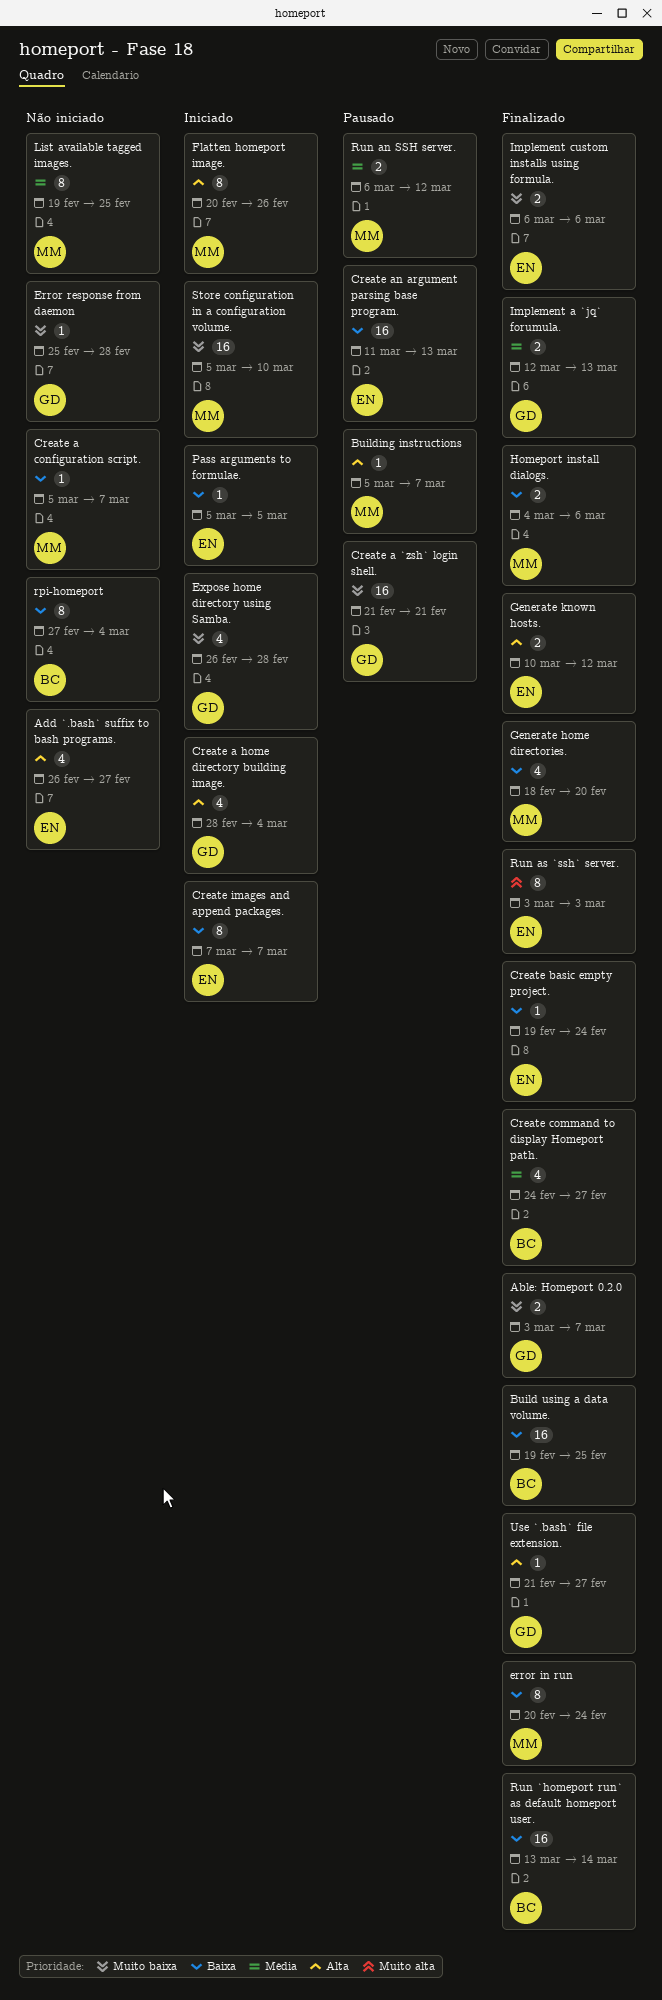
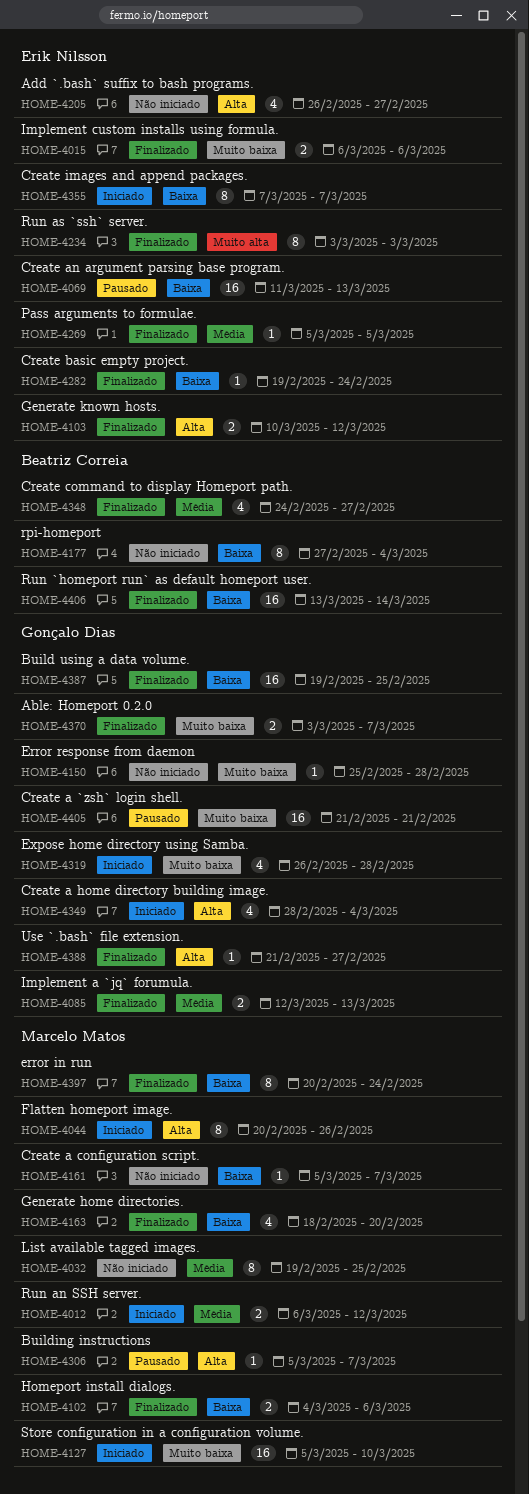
Build using a data volume., owner: Beatriz Correia -> Gonçalo Dias
Pass arguments to formulae., status: Iniciado -> Finalizado
Pass arguments to formulae., priority: Baixa -> Média
Run an SSH server., status: Pausado -> Iniciado

